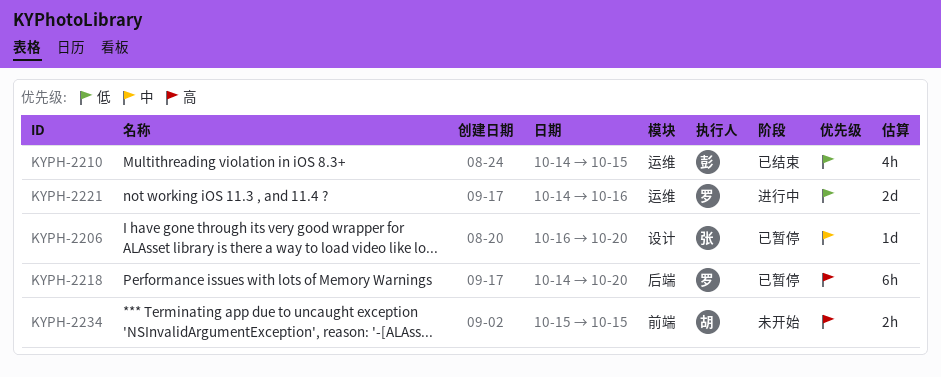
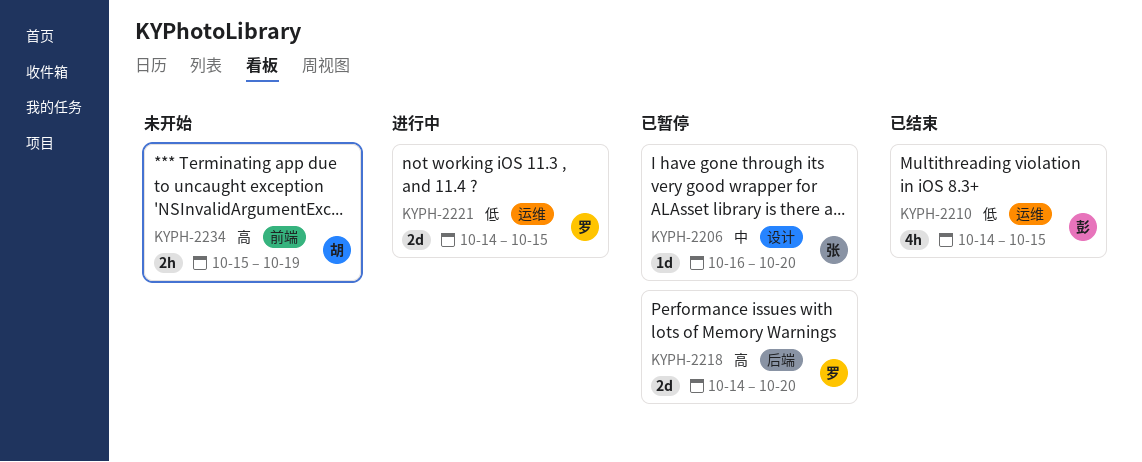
KYPH-2218, estimate: 6h -> 2d
KYPH-2221, due: Oct 16 -> Oct 15
KYPH-2234, due: Oct 15 -> Oct 19

